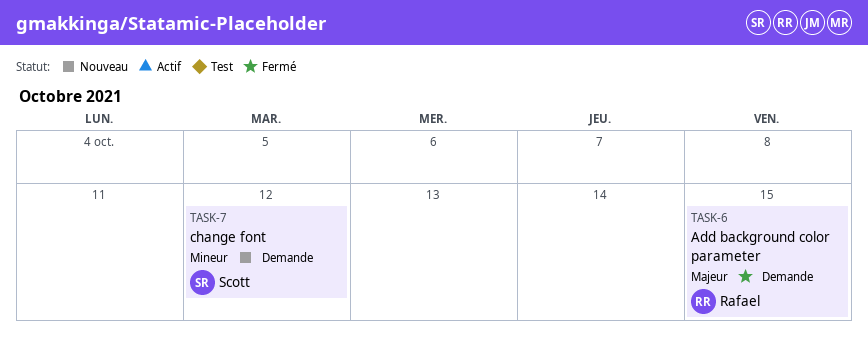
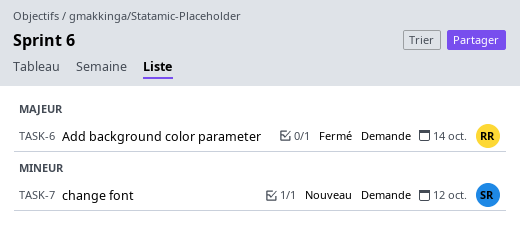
TASK-6, due: Oct 15 -> Oct 14

